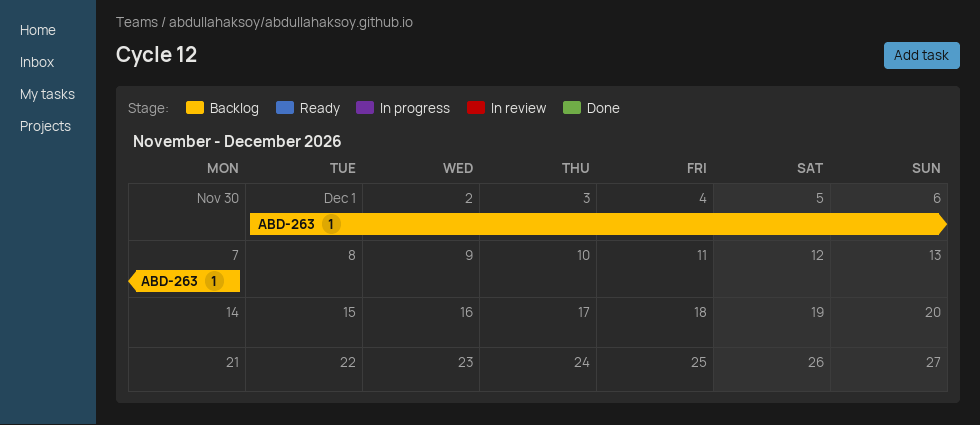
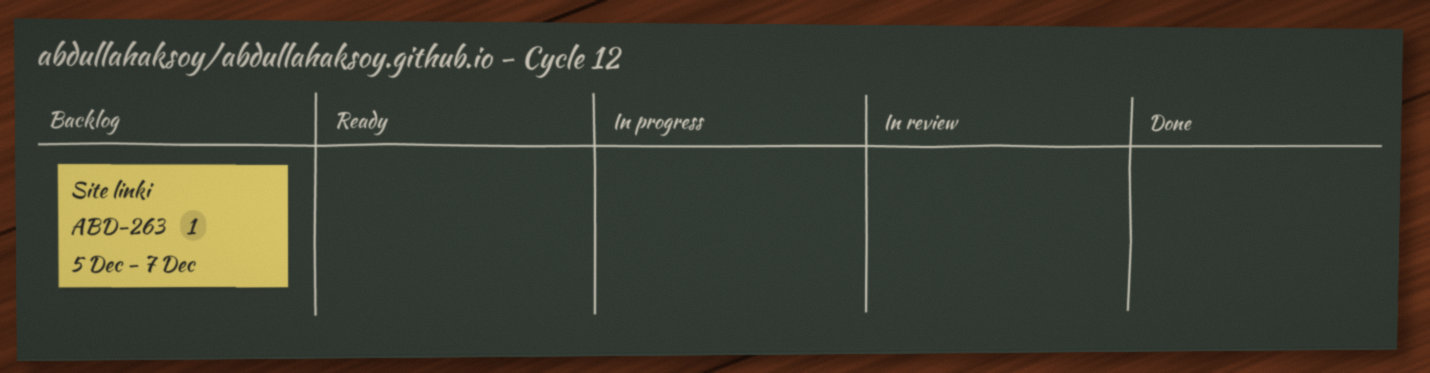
ABD-263, start: Dec 1 -> Dec 5

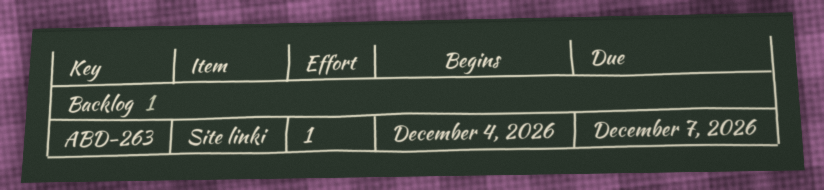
ABD-263, start: Dec 5 -> Dec 4

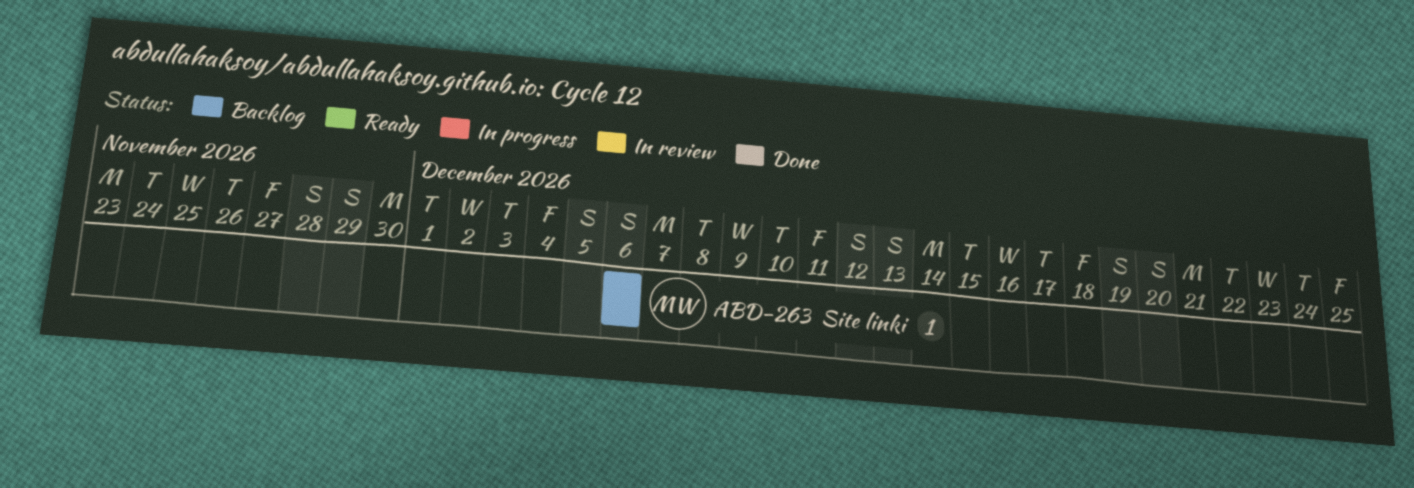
ABD-263, start: Dec 4 -> Dec 6
ABD-263, due: Dec 7 -> Dec 6

